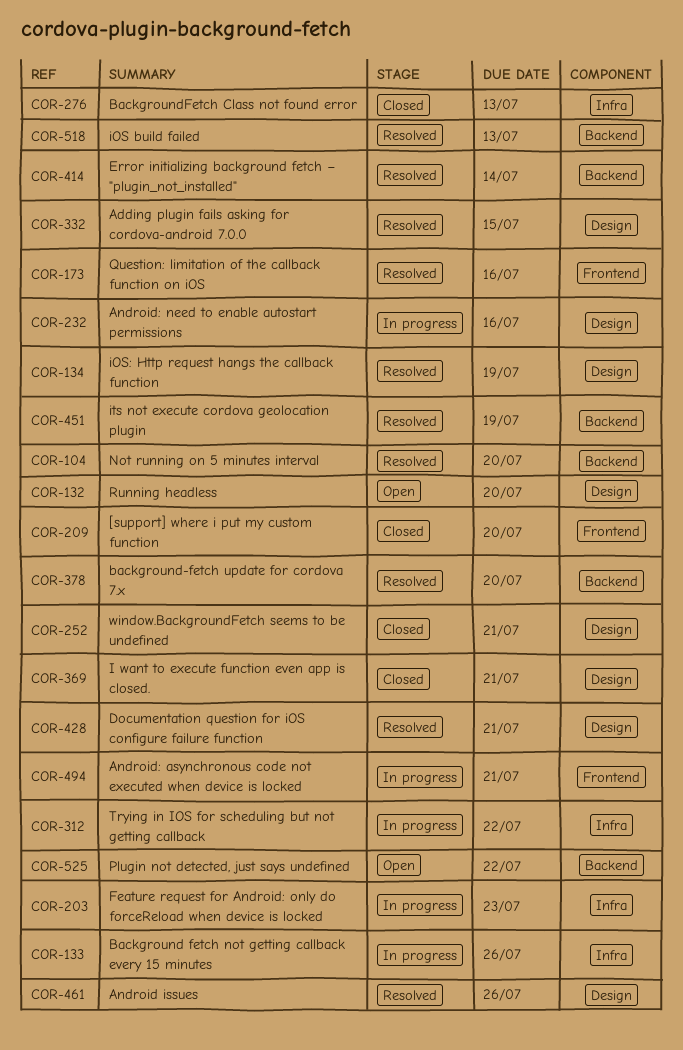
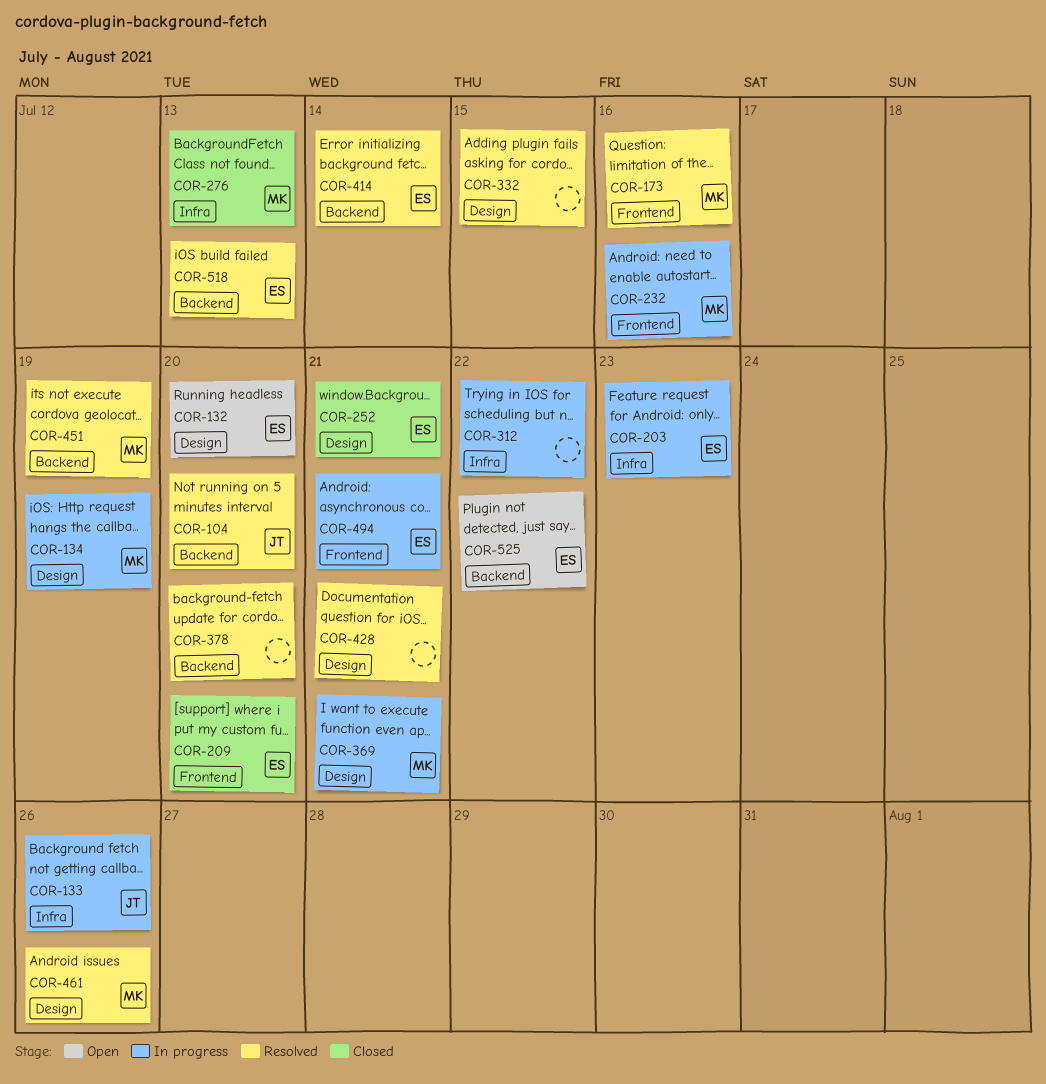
COR-134, status: Resolved -> In progress
COR-232, label: Design -> Frontend
COR-369, status: Closed -> In progress

